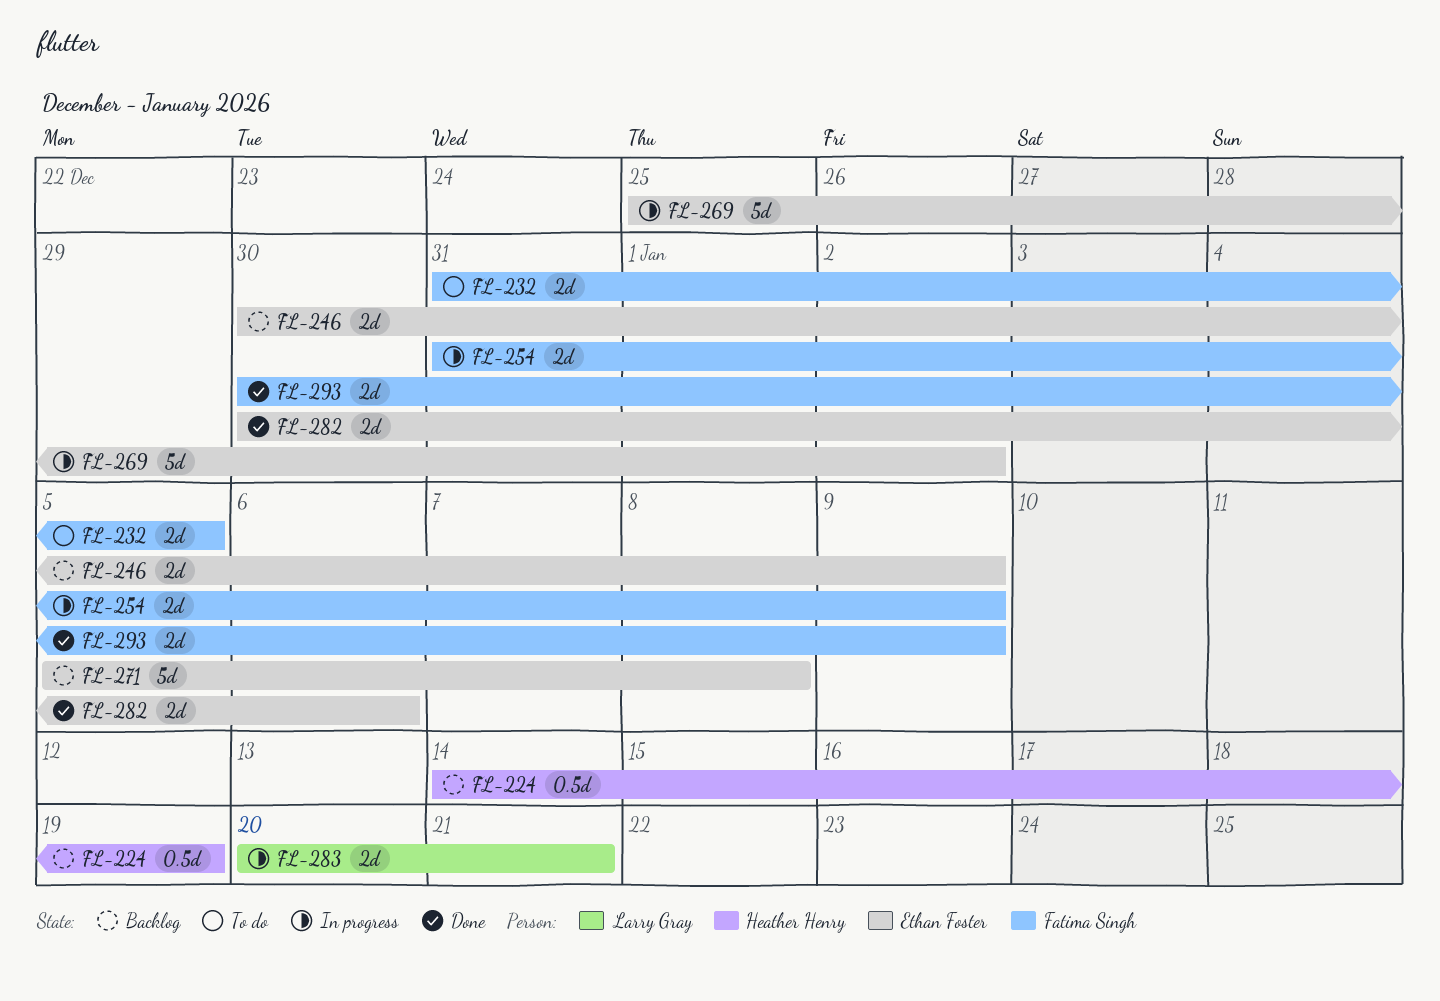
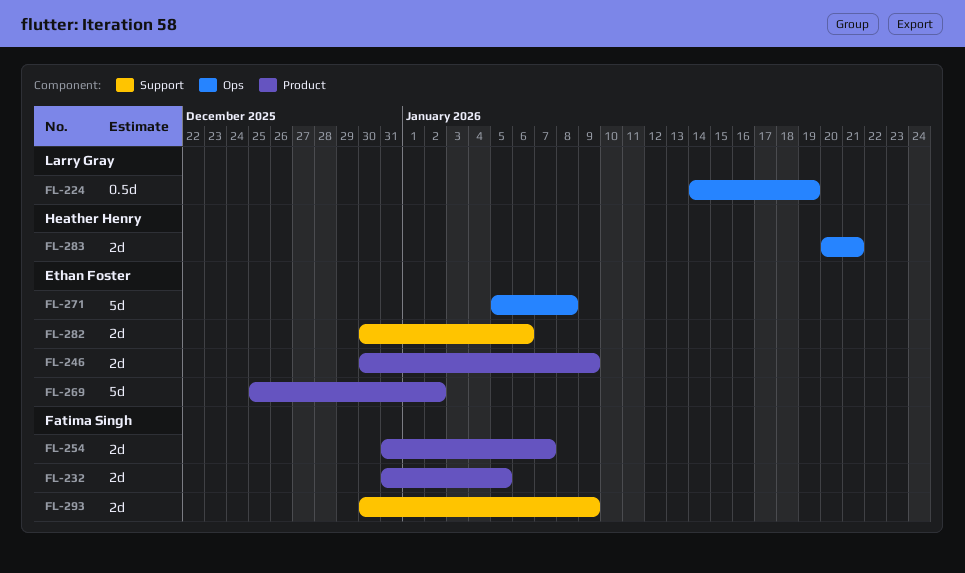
FL-224, owner: Heather Henry -> Larry Gray
FL-254, due: Jan 9 -> Jan 7
FL-283, owner: Larry Gray -> Heather Henry

